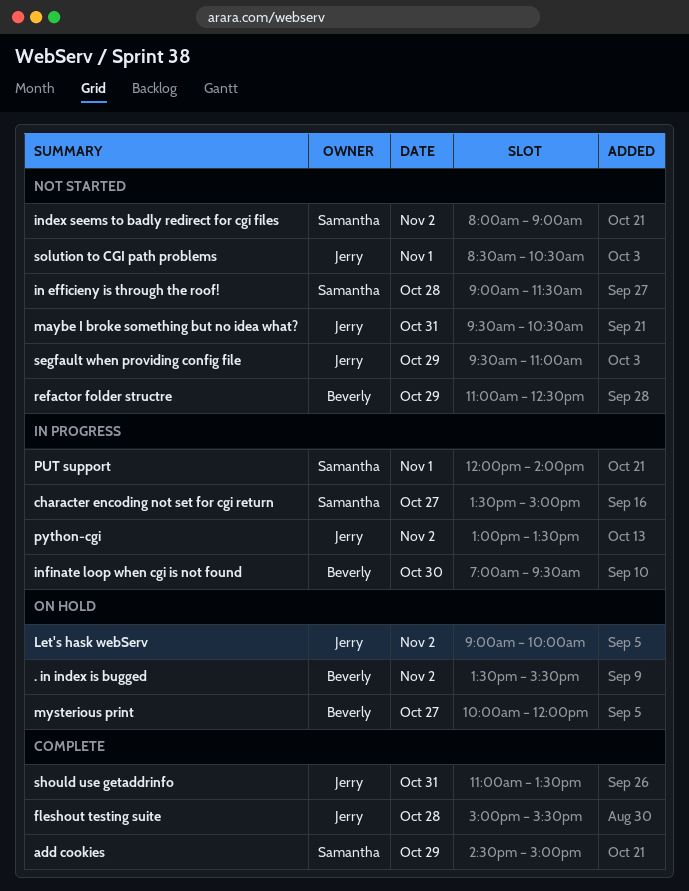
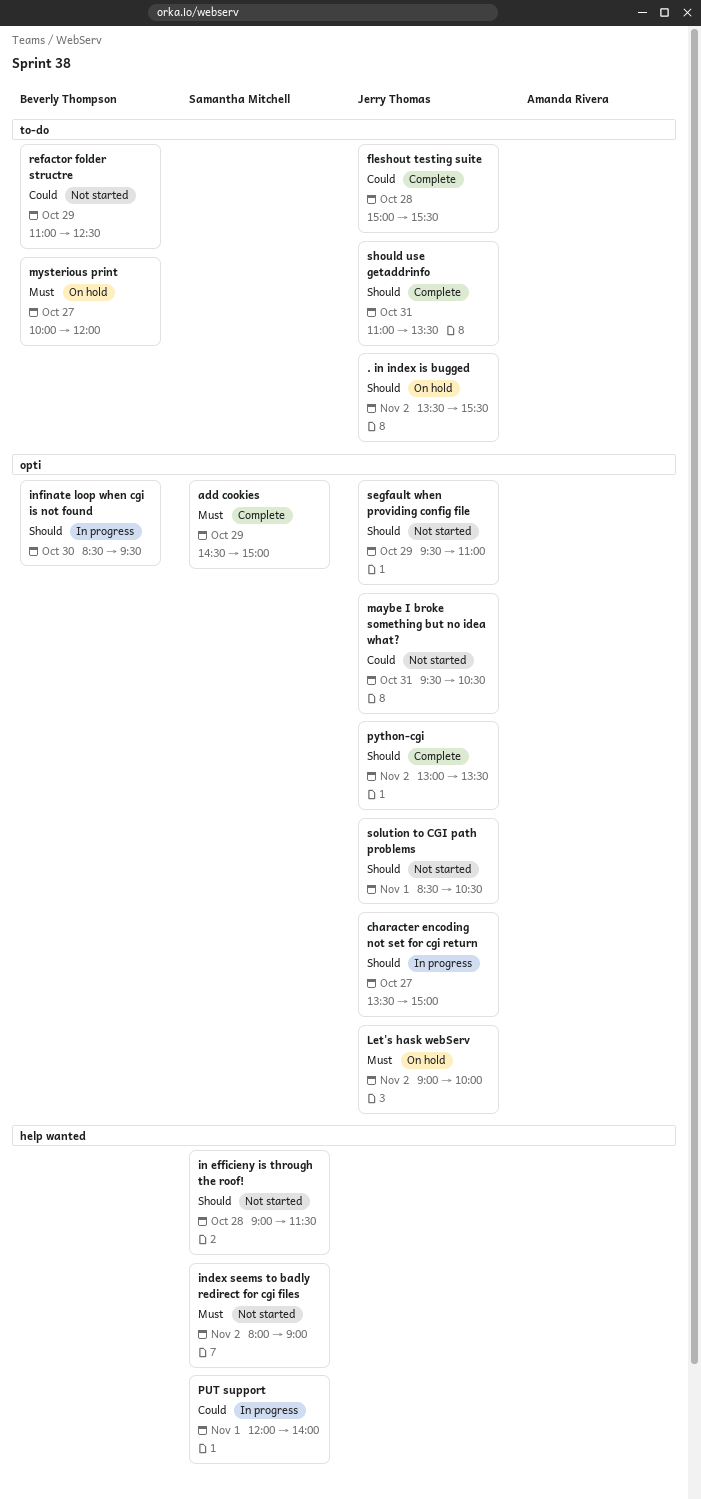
. in index is bugged, owner: Beverly Thompson -> Jerry Thomas
character encoding not set for cgi return, owner: Samantha Mitchell -> Jerry Thomas
infinate loop when cgi is not found, begins: 07:00 -> 08:30
python-cgi, status: In progress -> Complete

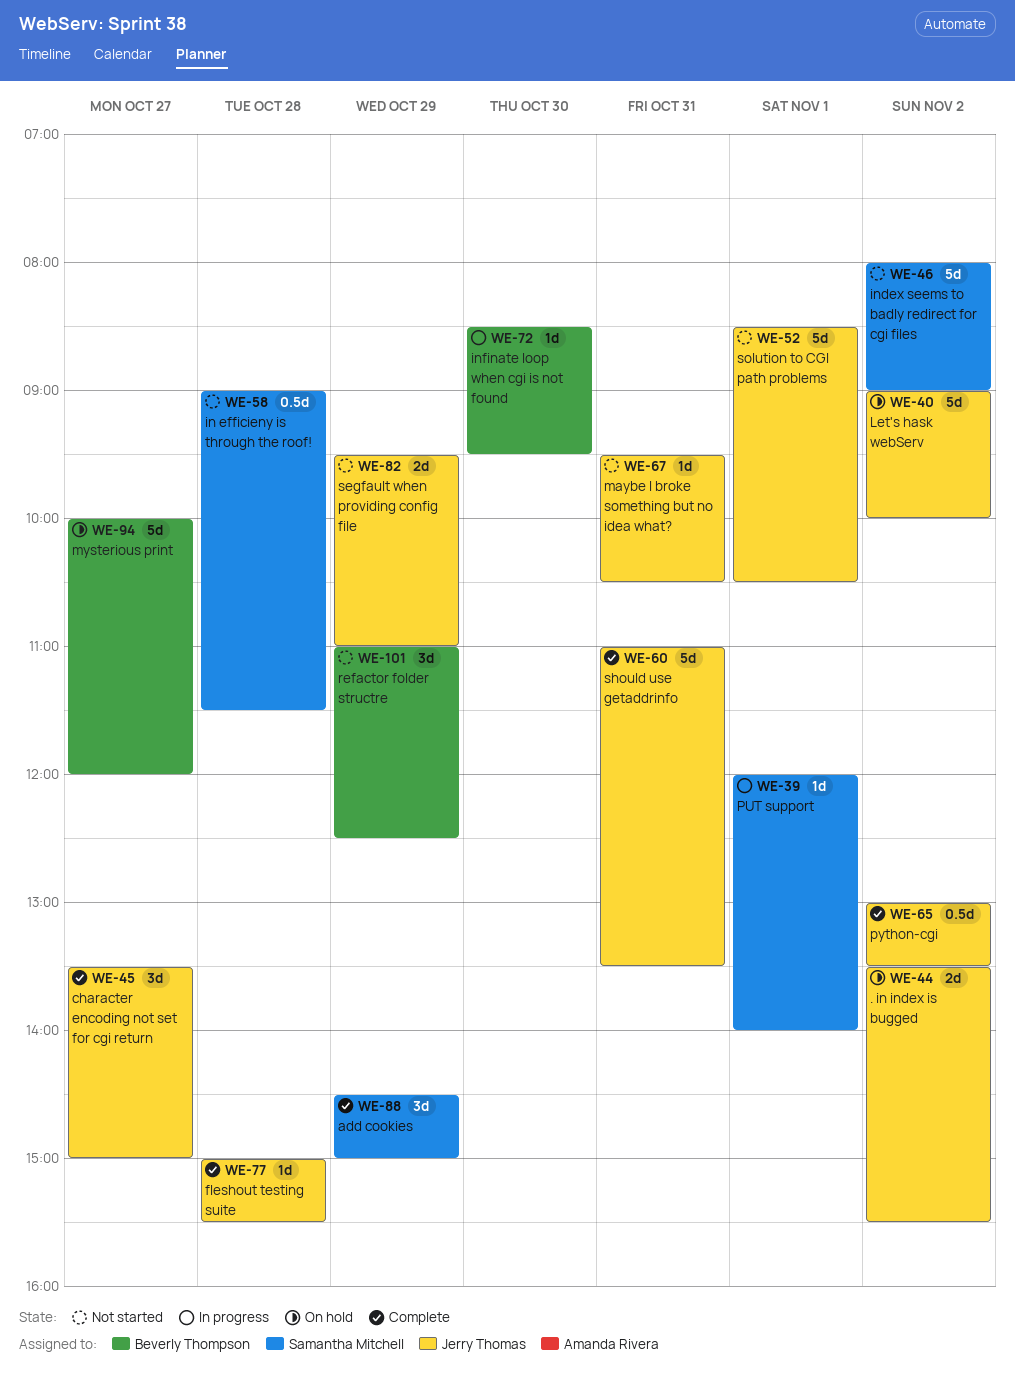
character encoding not set for cgi return, status: In progress -> Complete

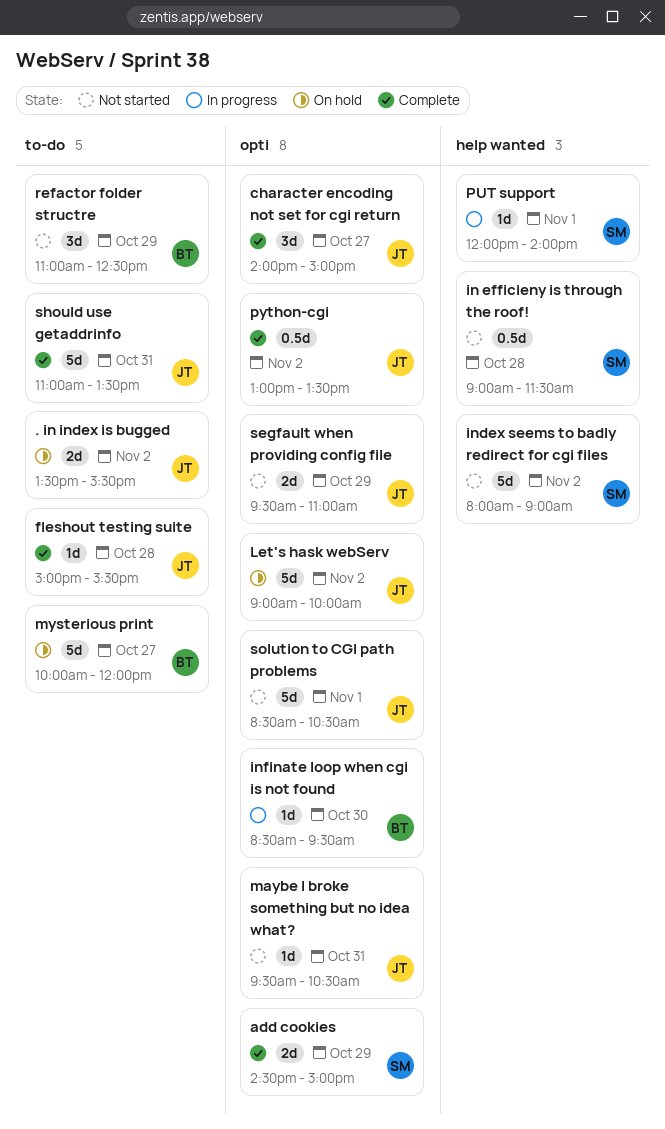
add cookies, estimate: 3d -> 2d
character encoding not set for cgi return, begins: 13:30 -> 14:00

